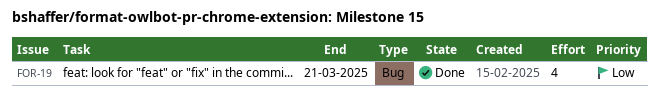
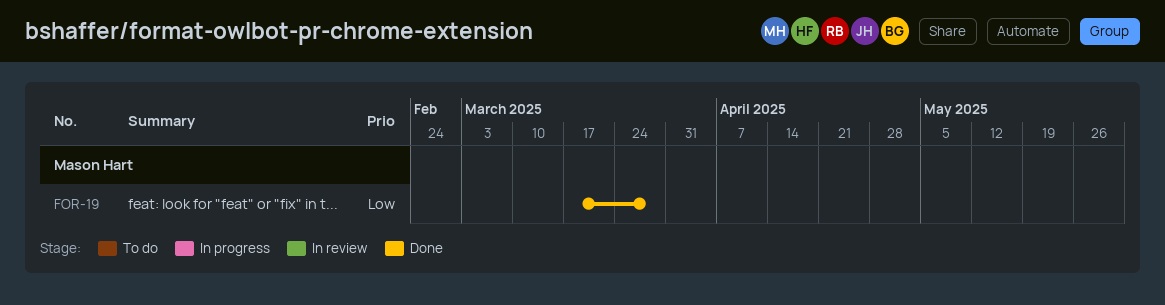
FOR-19, due: Mar 21 -> Mar 28

